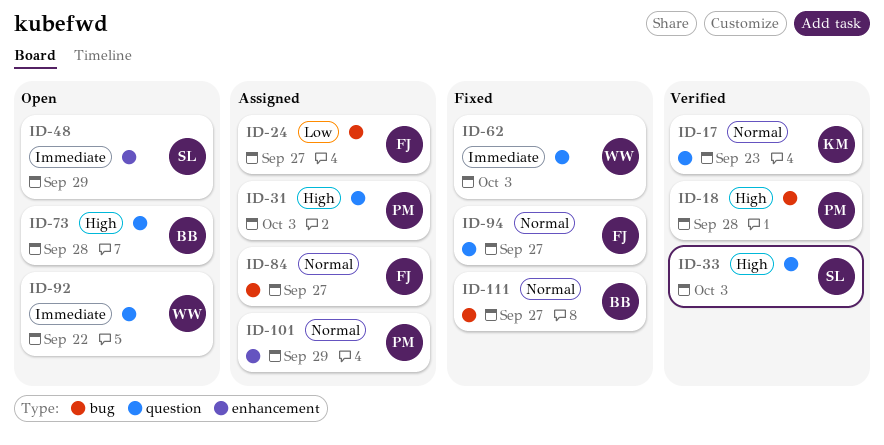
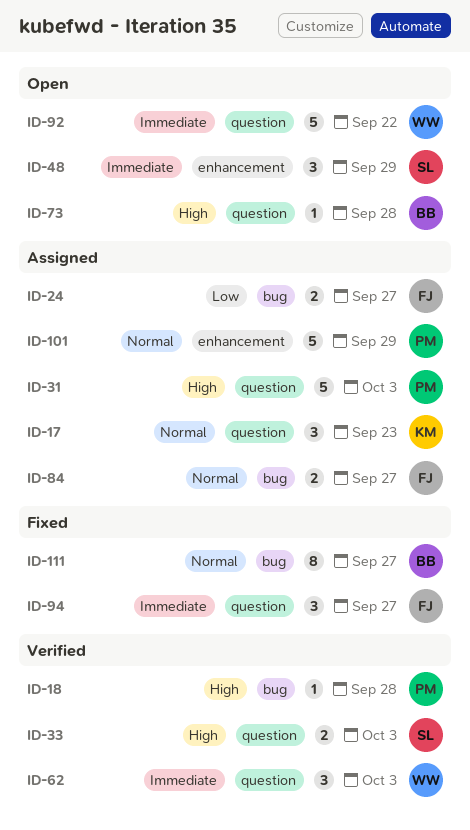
ID-17, status: Verified -> Assigned
ID-62, status: Fixed -> Verified
ID-94, priority: Normal -> Immediate

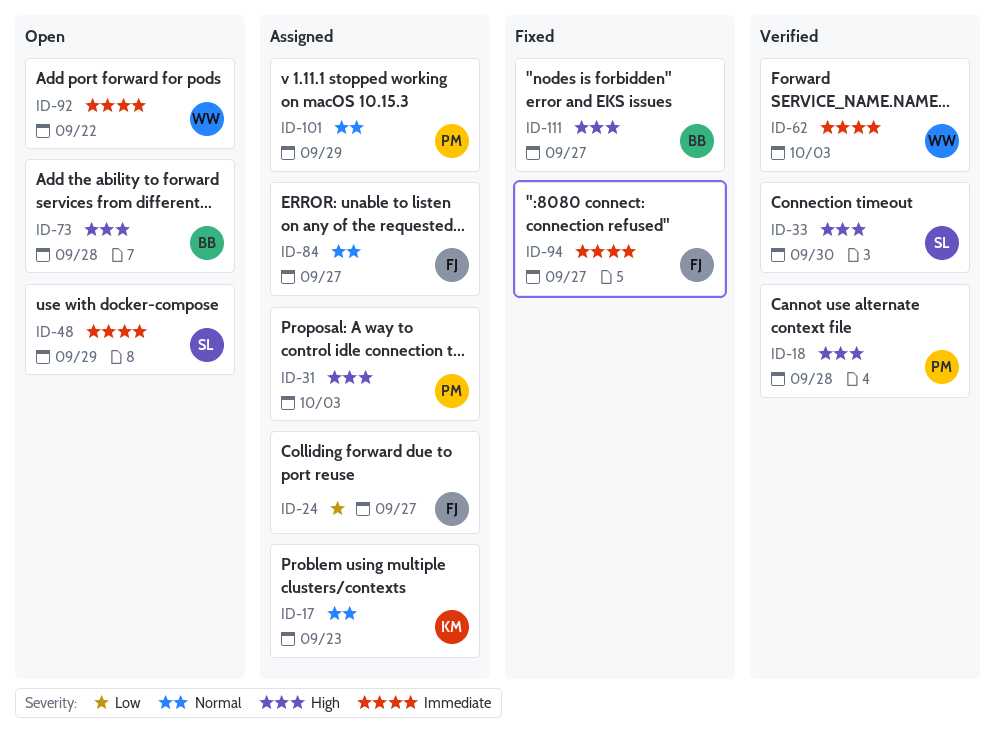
ID-33, due: Oct 3 -> Sep 30
ID-111, priority: Normal -> High

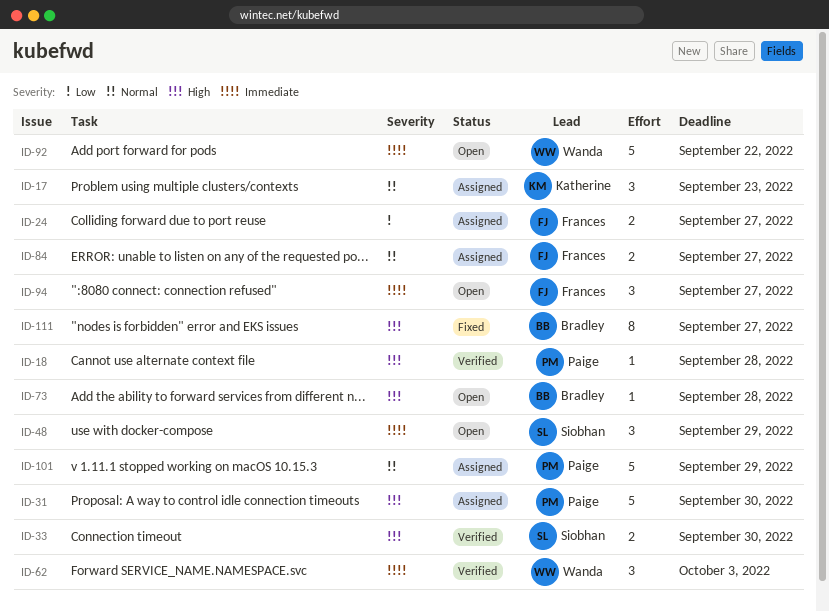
ID-31, due: Oct 3 -> Sep 30
ID-94, status: Fixed -> Open

